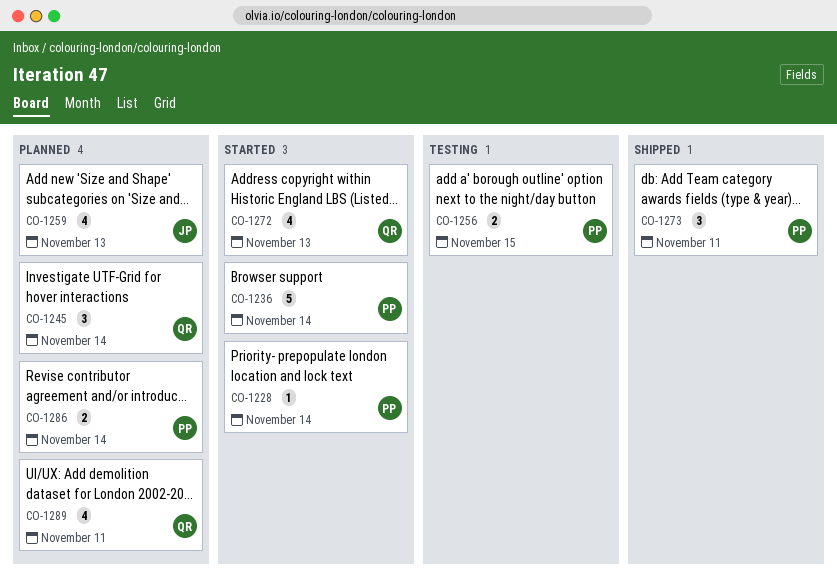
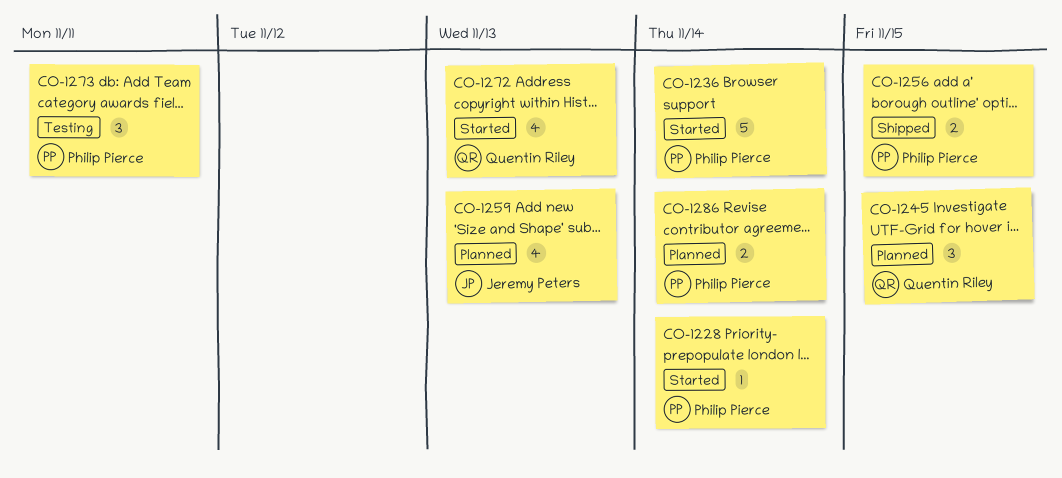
CO-1245, due: Nov 14 -> Nov 15
CO-1256, status: Testing -> Shipped
CO-1273, status: Shipped -> Testing
CO-1289: present -> none

